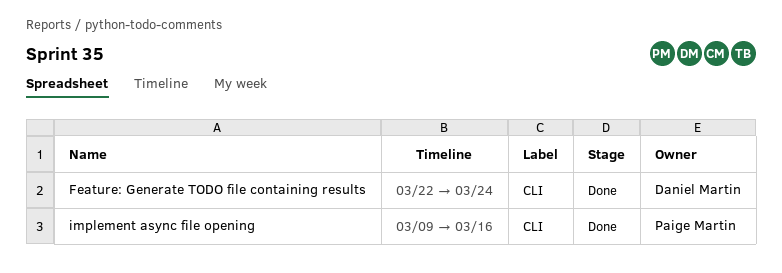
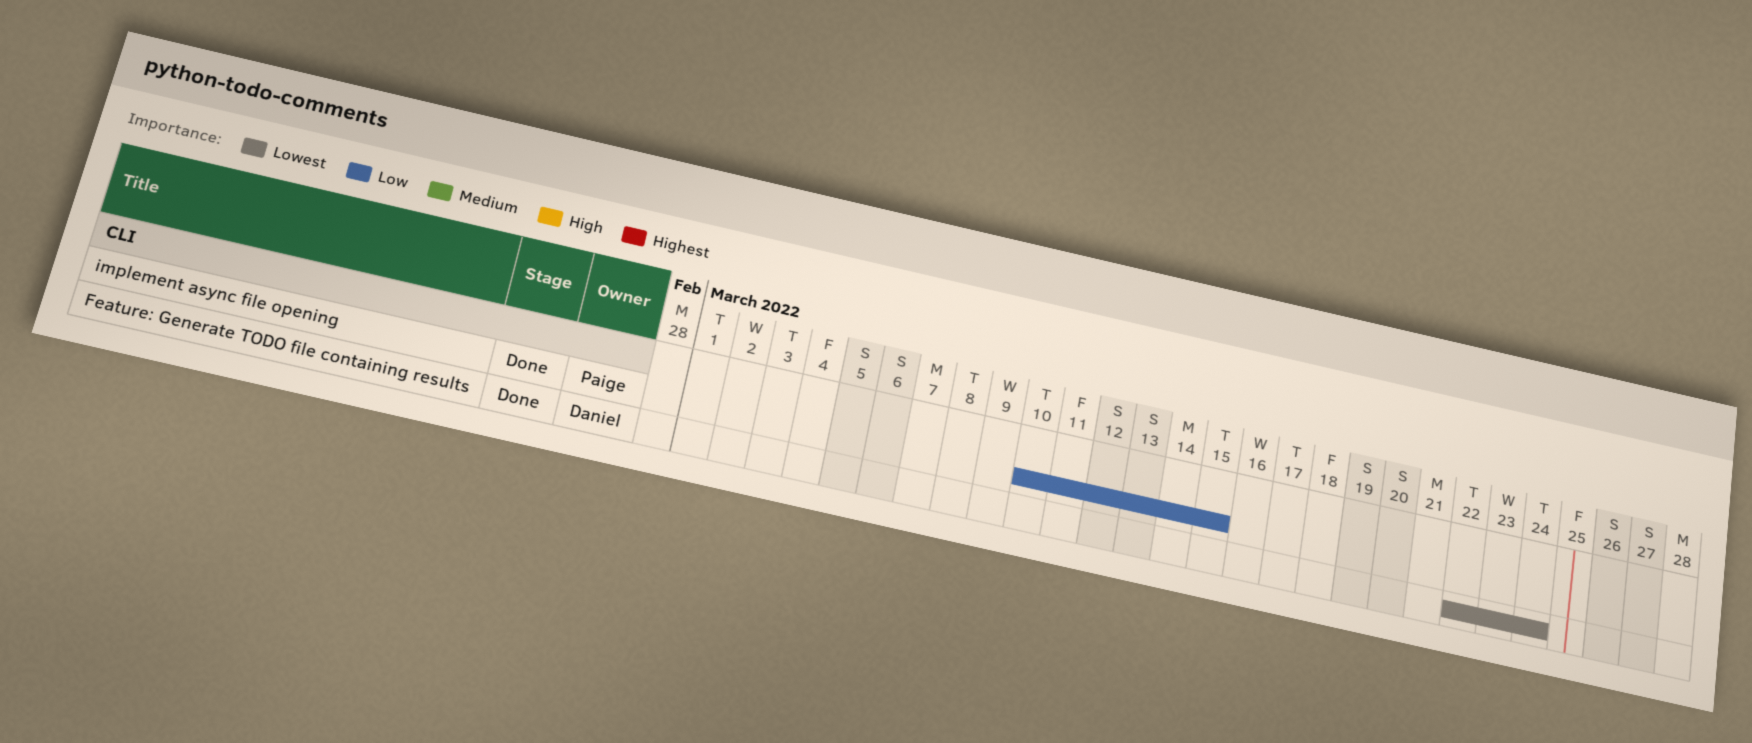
implement async file opening, start: Mar 9 -> Mar 10
implement async file opening, due: Mar 16 -> Mar 15

